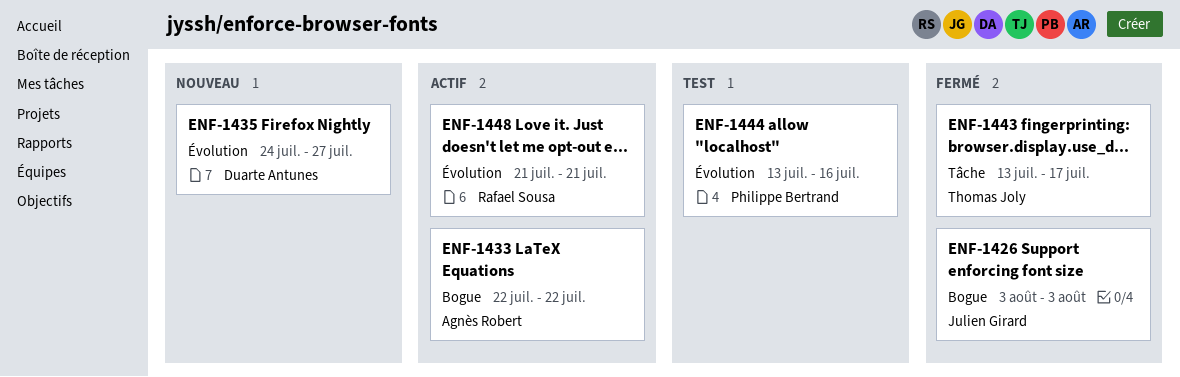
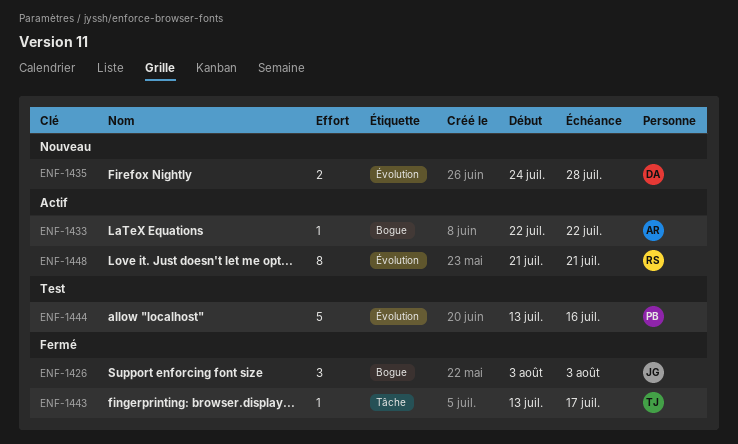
ENF-1435, due: Jul 27 -> Jul 28

